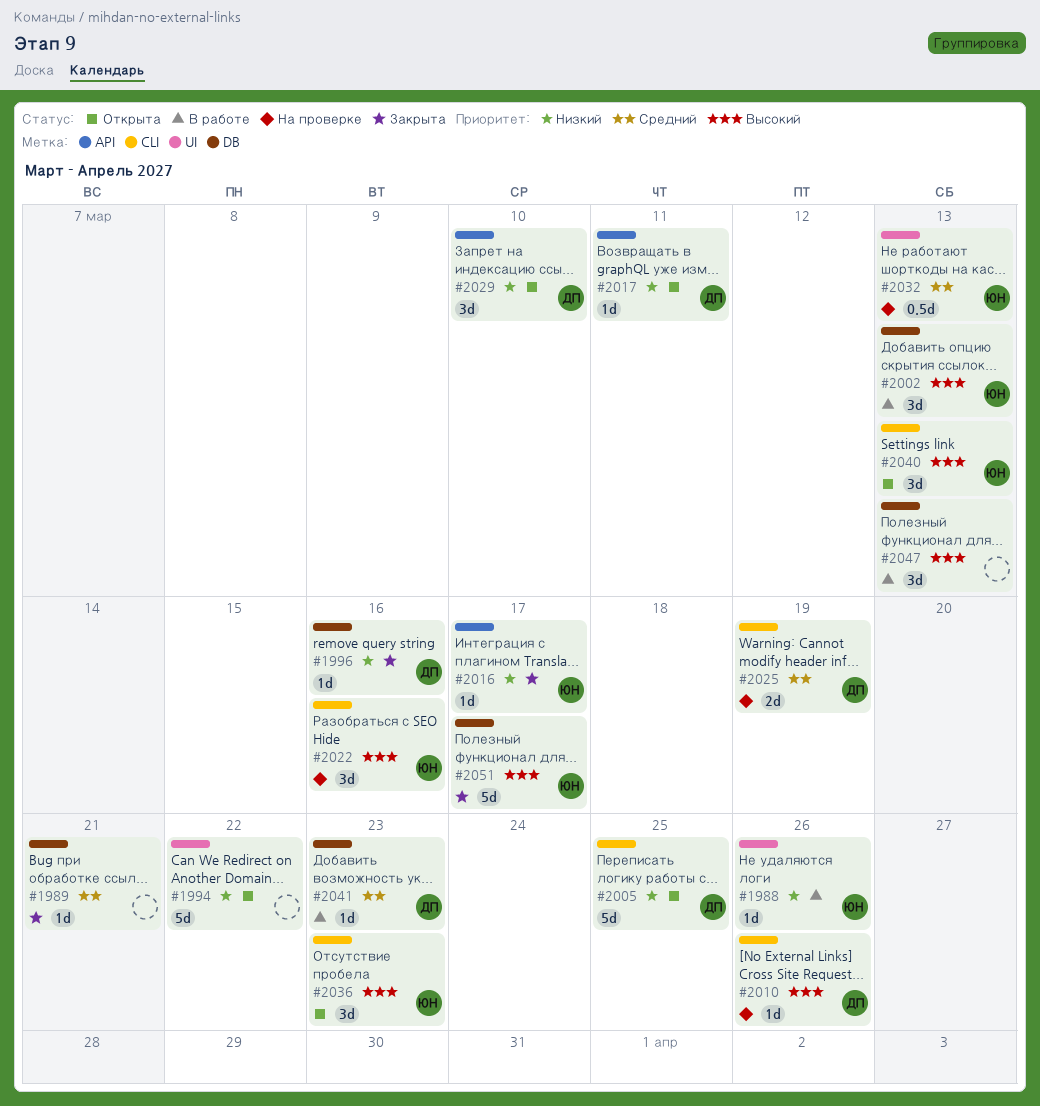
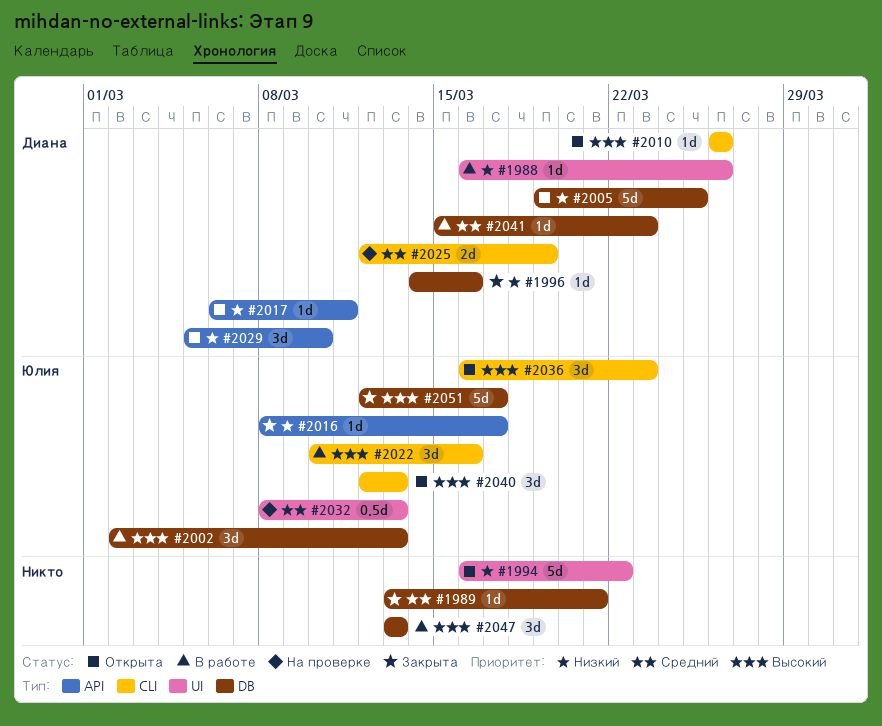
#1988, owner: Юлия -> Диана
#2005, label: CLI -> DB
#2010, status: На проверке -> Открыта
#2022, status: На проверке -> В работе

